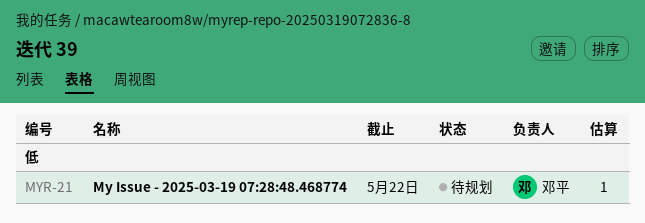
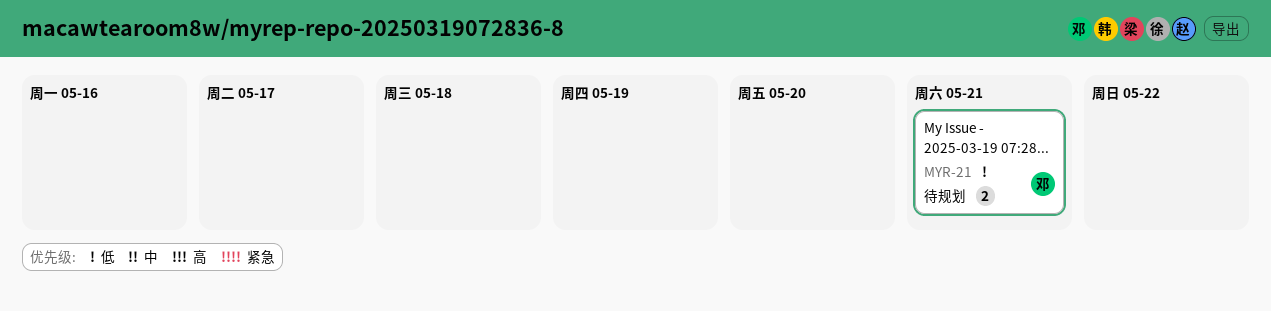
MYR-21, estimate: 1 -> 2
MYR-21, due: May 22 -> May 21

